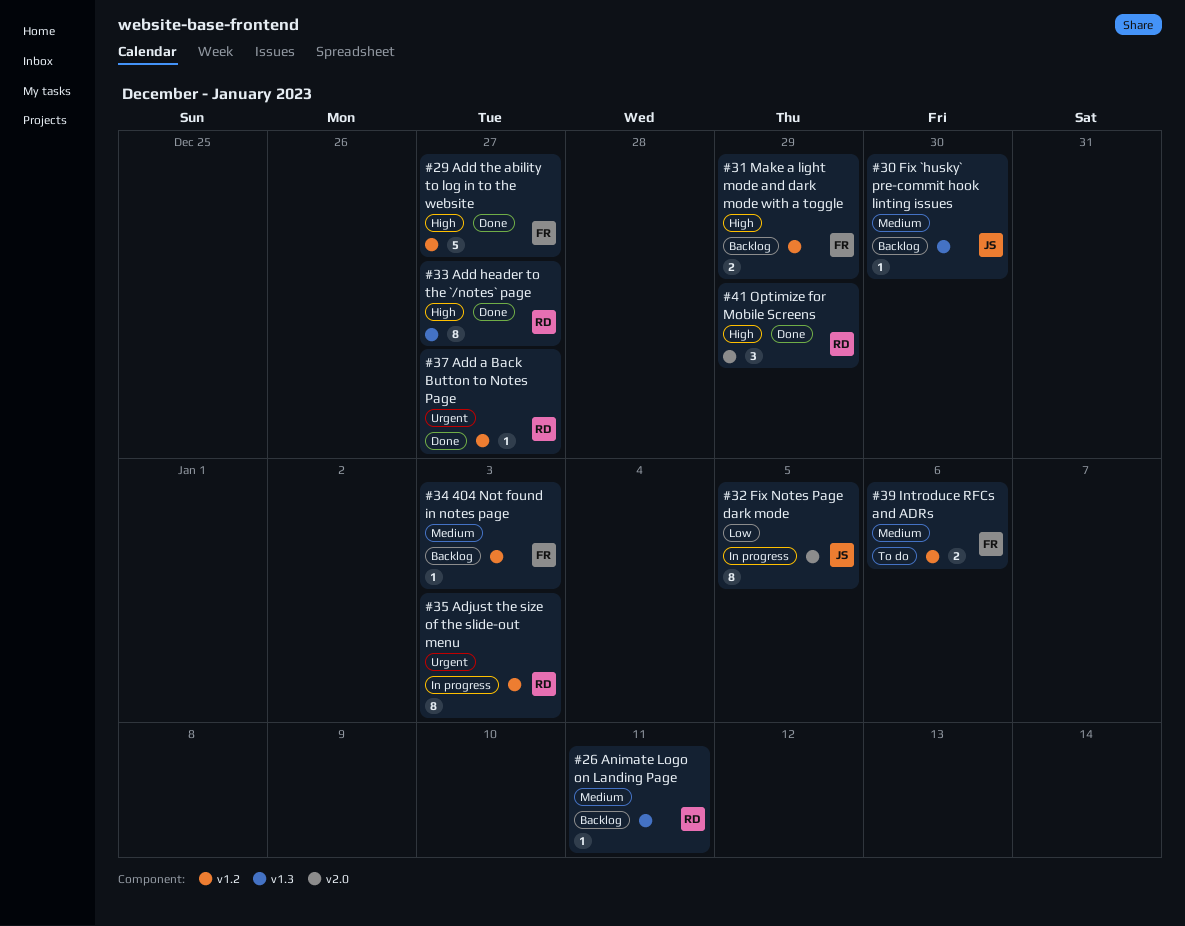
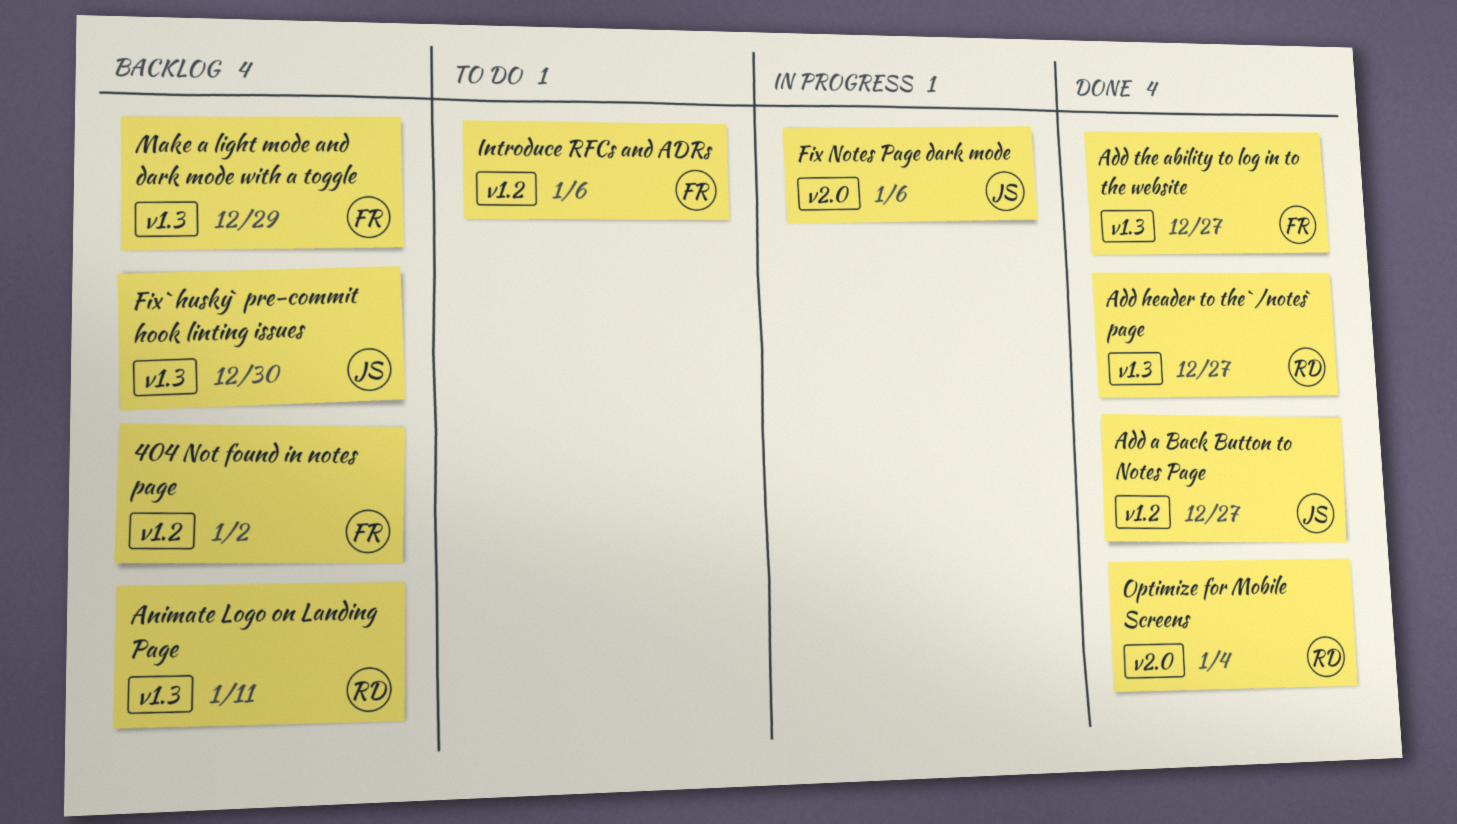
404 Not found in notes page, due: Jan 3 -> Jan 2
Add a Back Button to Notes Page, owner: RD -> JS
Add the ability to log in to the website, label: v1.2 -> v1.3
Adjust the size of the slide-out menu: present -> none
Fix Notes Page dark mode, due: Jan 5 -> Jan 6
Make a light mode and dark mode with a toggle, label: v1.2 -> v1.3
Optimize for Mobile Screens, due: Dec 29 -> Jan 4

